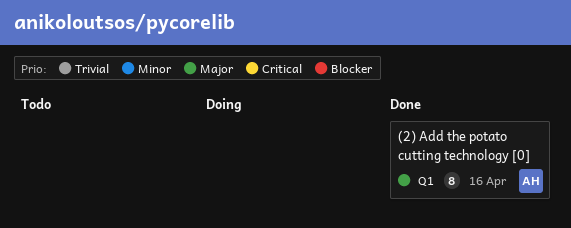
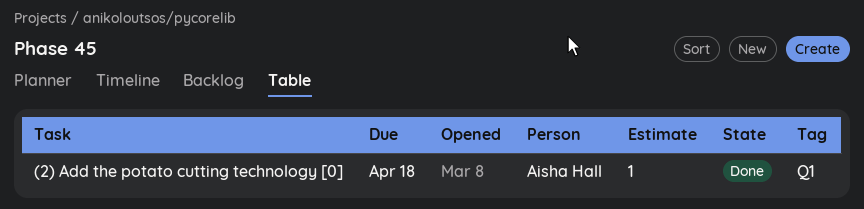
(2) Add the potato cutting technology [0], estimate: 8 -> 1
(2) Add the potato cutting technology [0], due: Apr 16 -> Apr 18

